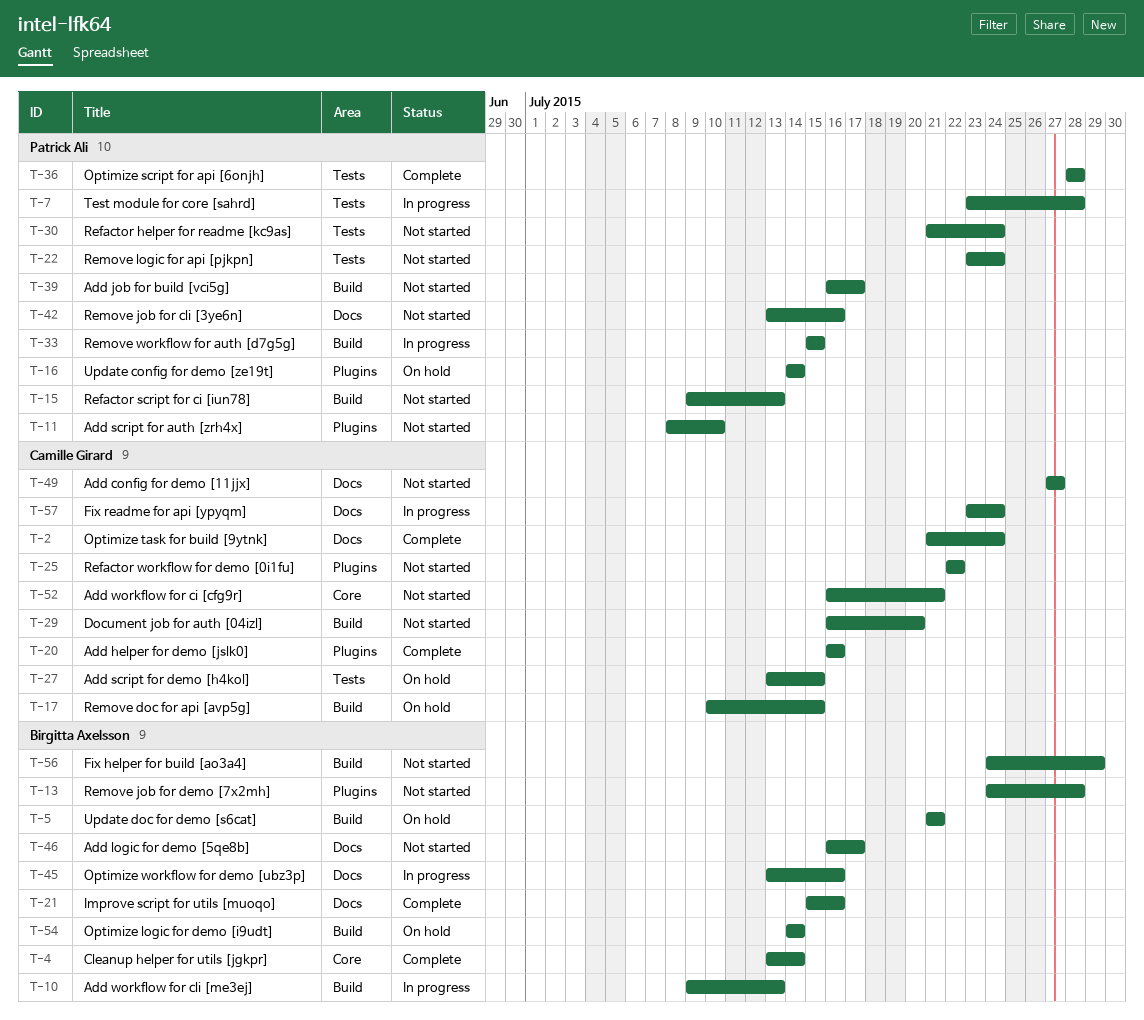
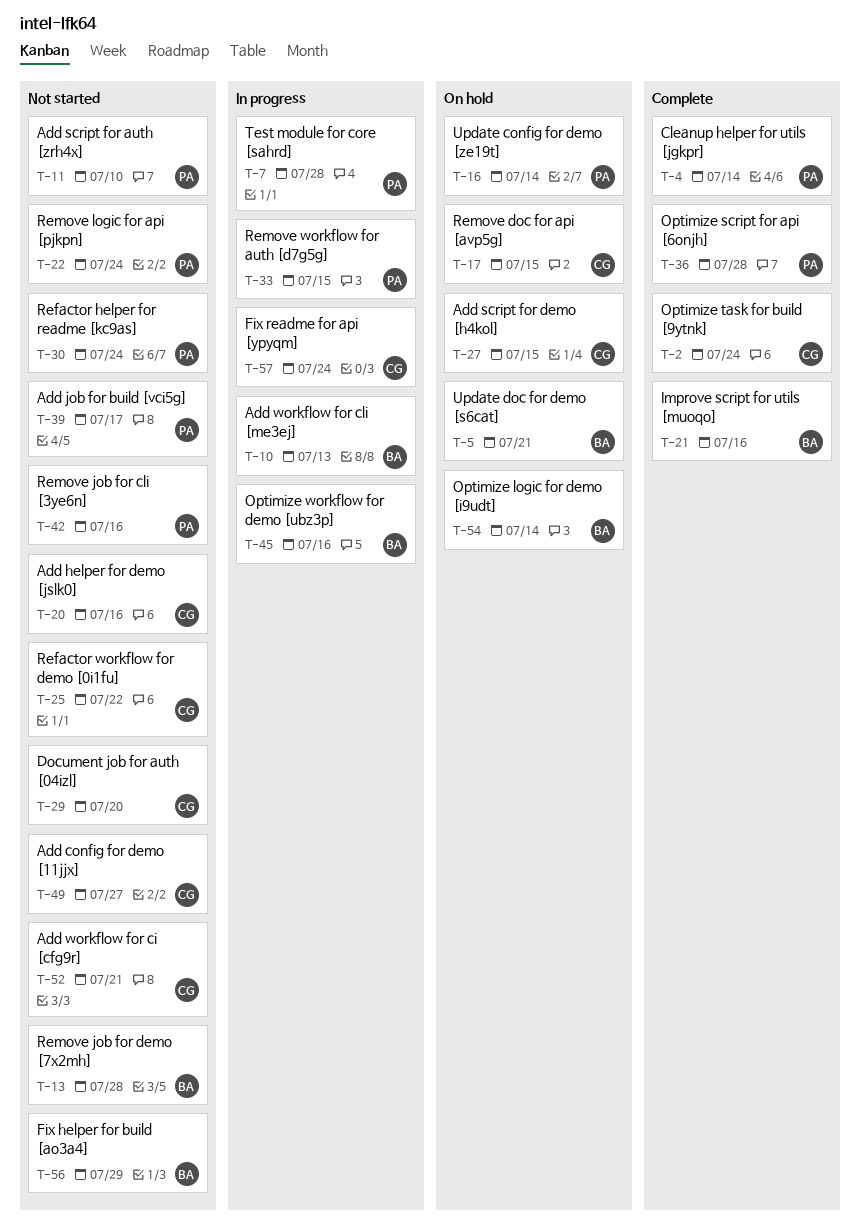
T-4, owner: Birgitta Axelsson -> Patrick Ali
T-15: present -> none
T-20, status: Complete -> Not started
T-46: present -> none

